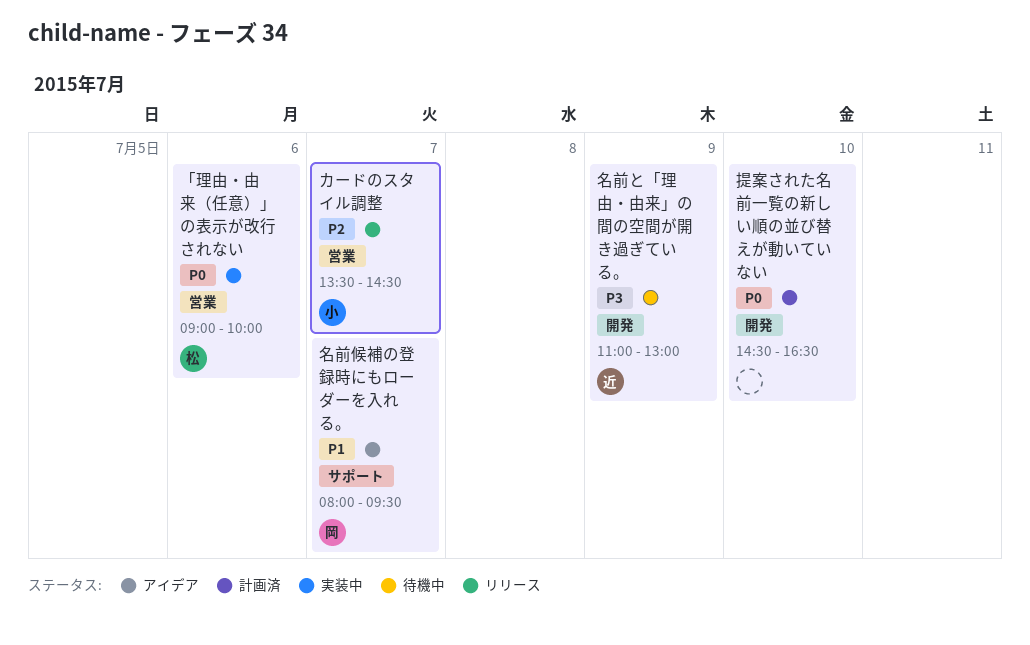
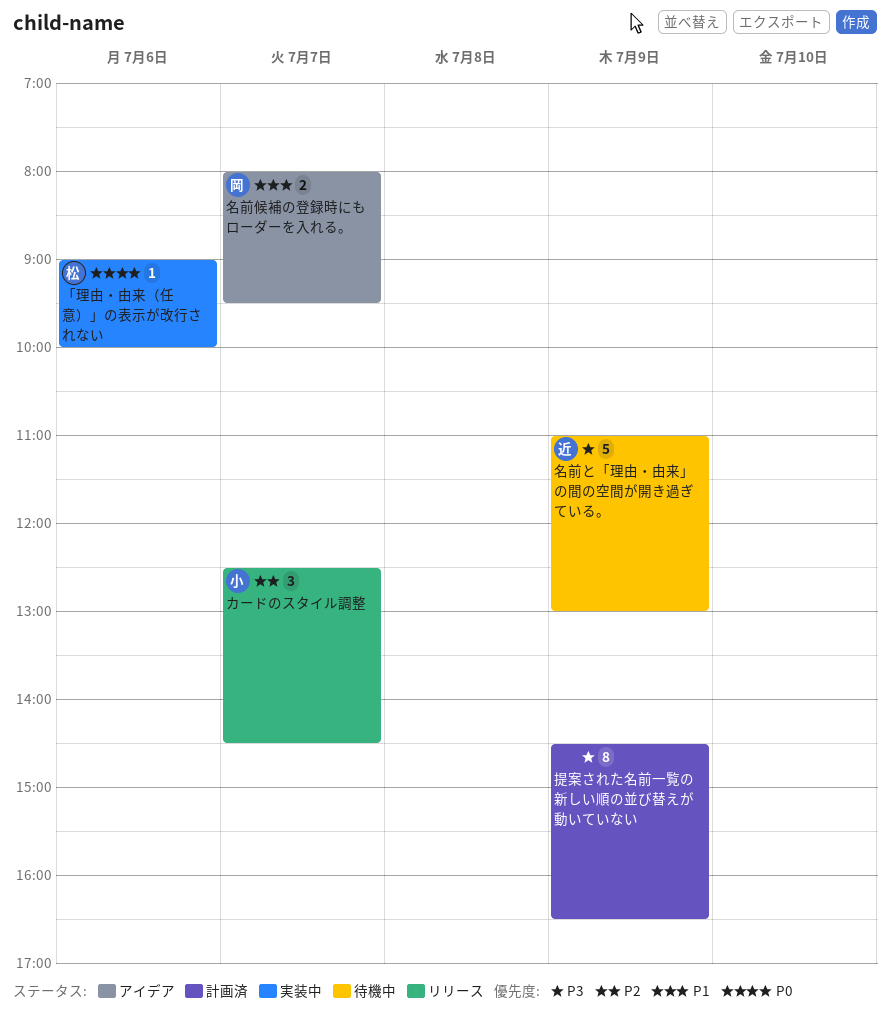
カードのスタイル調整, begins: 13:30 -> 12:30
提案された名前一覧の新しい順の並び替えが動いていない, priority: P0 -> P3
提案された名前一覧の新しい順の並び替えが動いていない, day: Jul 10 -> Jul 9

